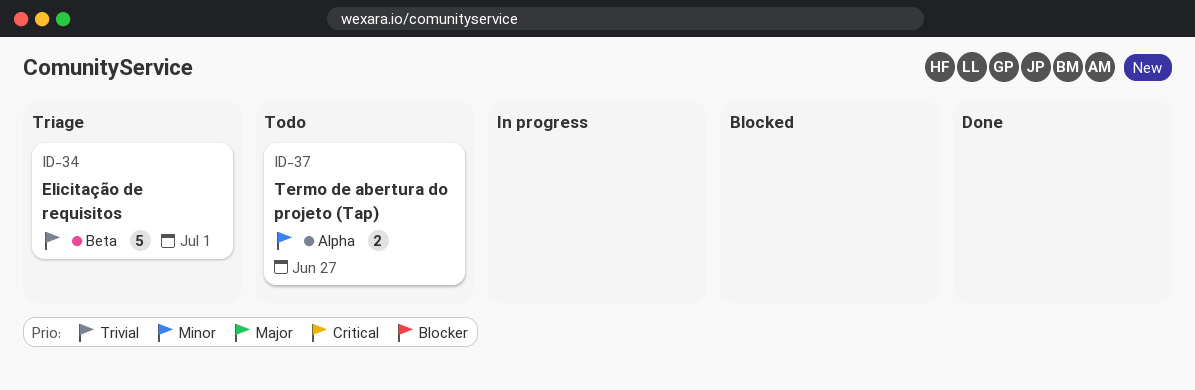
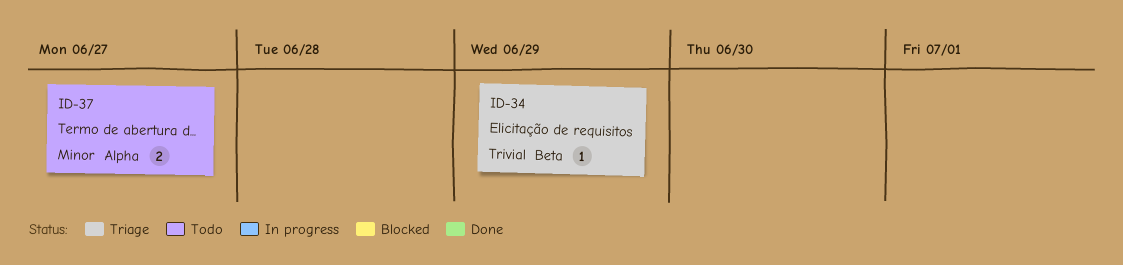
ID-34, estimate: 5 -> 1
ID-34, due: Jul 1 -> Jun 29

